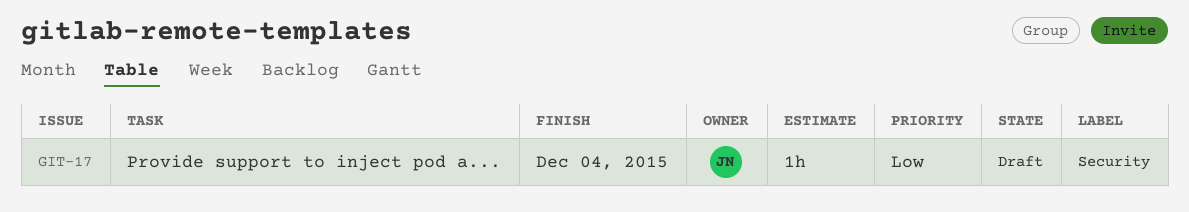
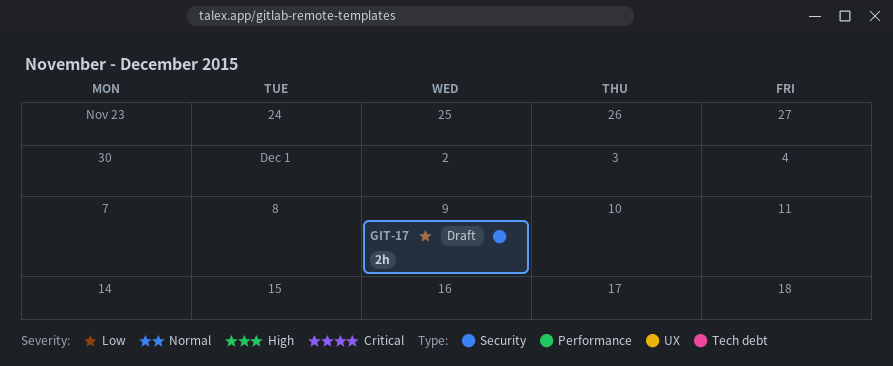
GIT-17, estimate: 1h -> 2h
GIT-17, due: Dec 4 -> Dec 9

